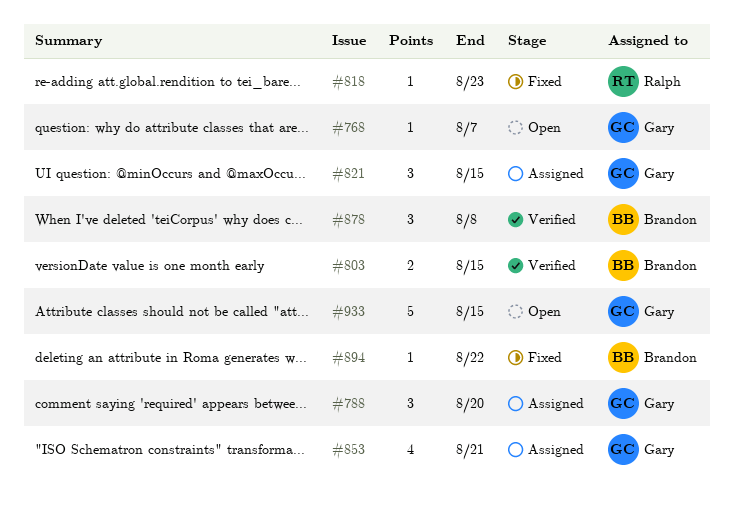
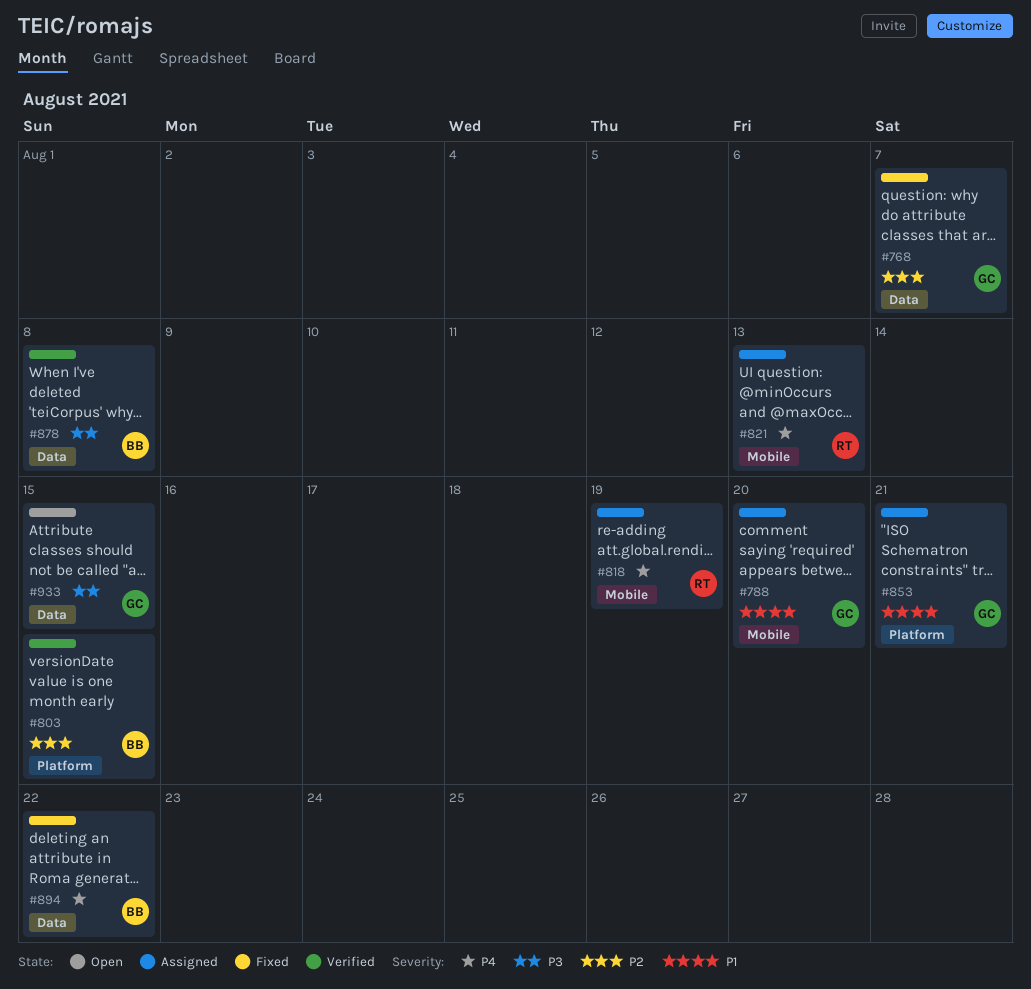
#768, status: Open -> Fixed
#818, status: Fixed -> Assigned
#818, due: Aug 23 -> Aug 19
#821, owner: Gary -> Ralph
#821, due: Aug 15 -> Aug 13

